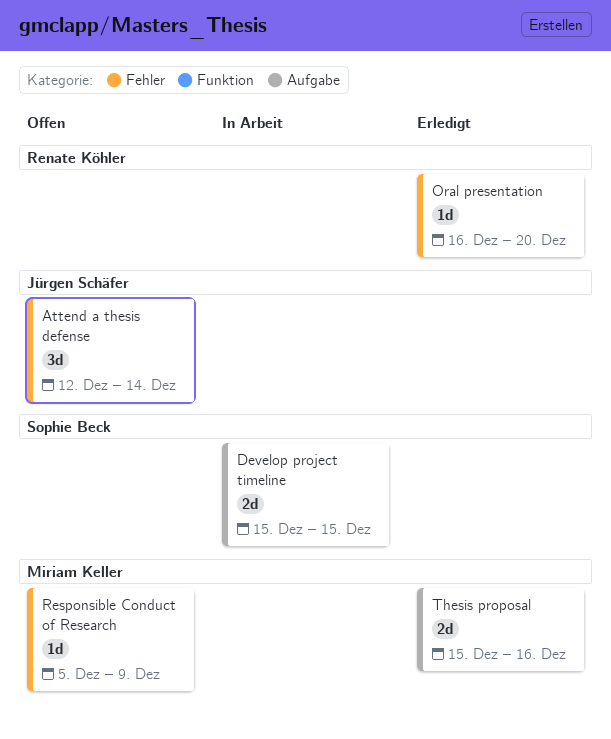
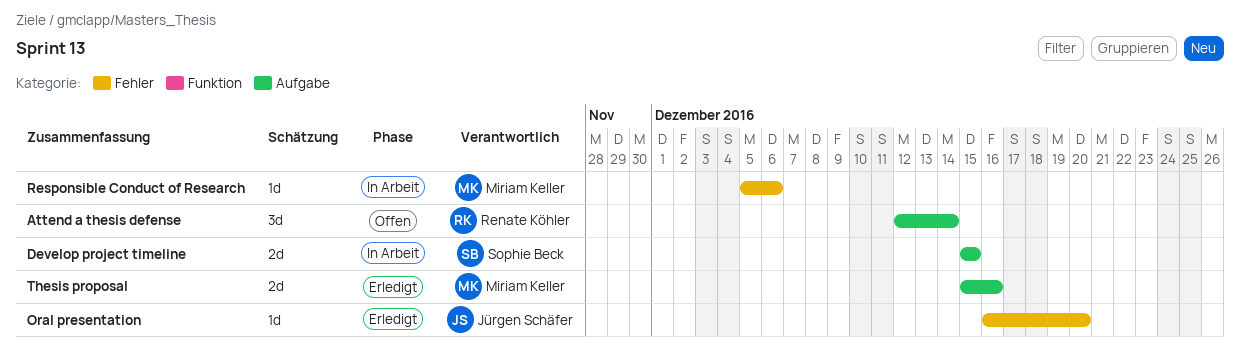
Attend a thesis defense, owner: Jürgen Schäfer -> Renate Köhler
Attend a thesis defense, label: Fehler -> Aufgabe
Oral presentation, owner: Renate Köhler -> Jürgen Schäfer
Responsible Conduct of Research, status: Offen -> In Arbeit
Responsible Conduct of Research, due: Dec 9 -> Dec 6

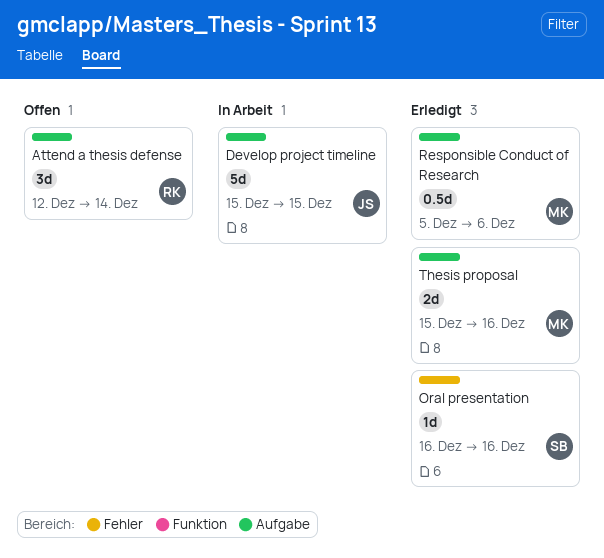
Develop project timeline, owner: Sophie Beck -> Jürgen Schäfer
Develop project timeline, estimate: 2d -> 5d
Oral presentation, owner: Jürgen Schäfer -> Sophie Beck
Oral presentation, due: Dec 20 -> Dec 16
Responsible Conduct of Research, status: In Arbeit -> Erledigt
Responsible Conduct of Research, label: Fehler -> Aufgabe
Responsible Conduct of Research, estimate: 1d -> 0.5d

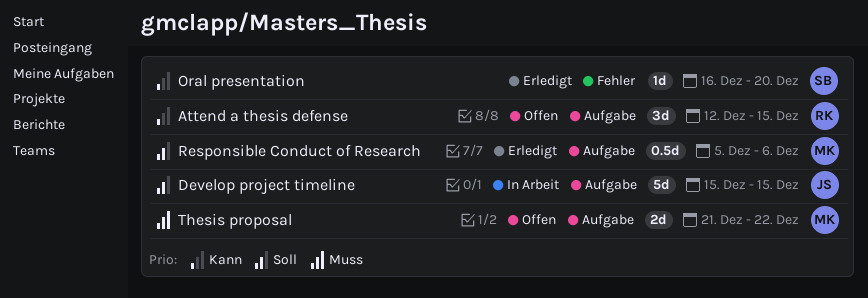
Attend a thesis defense, due: Dec 14 -> Dec 15
Oral presentation, due: Dec 16 -> Dec 20
Thesis proposal, status: Erledigt -> Offen
Thesis proposal, start: Dec 15 -> Dec 21
Thesis proposal, due: Dec 16 -> Dec 22

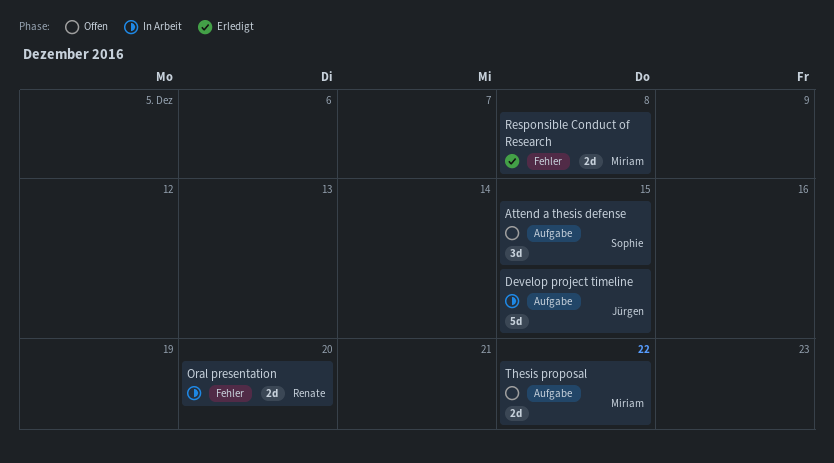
Attend a thesis defense, owner: Renate -> Sophie
Oral presentation, status: Erledigt -> In Arbeit
Oral presentation, owner: Sophie -> Renate
Oral presentation, estimate: 1d -> 2d
Responsible Conduct of Research, label: Aufgabe -> Fehler
Responsible Conduct of Research, estimate: 0.5d -> 2d
Responsible Conduct of Research, due: Dec 6 -> Dec 8

